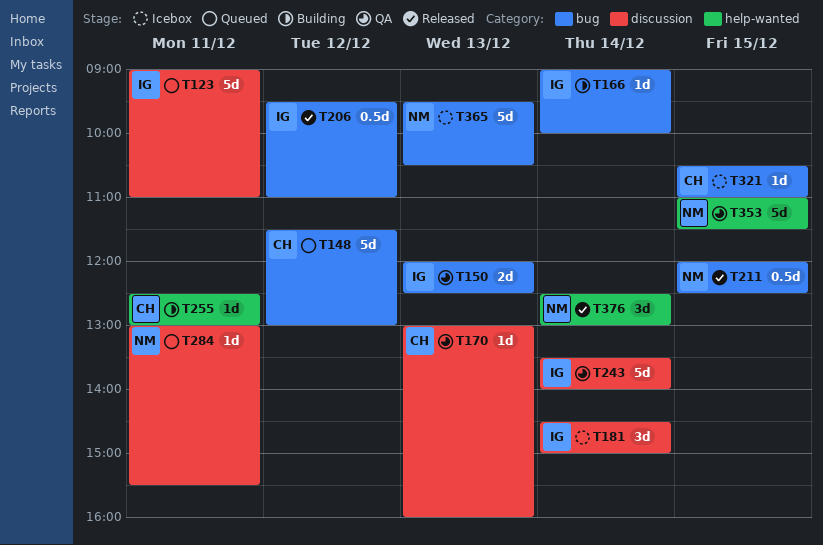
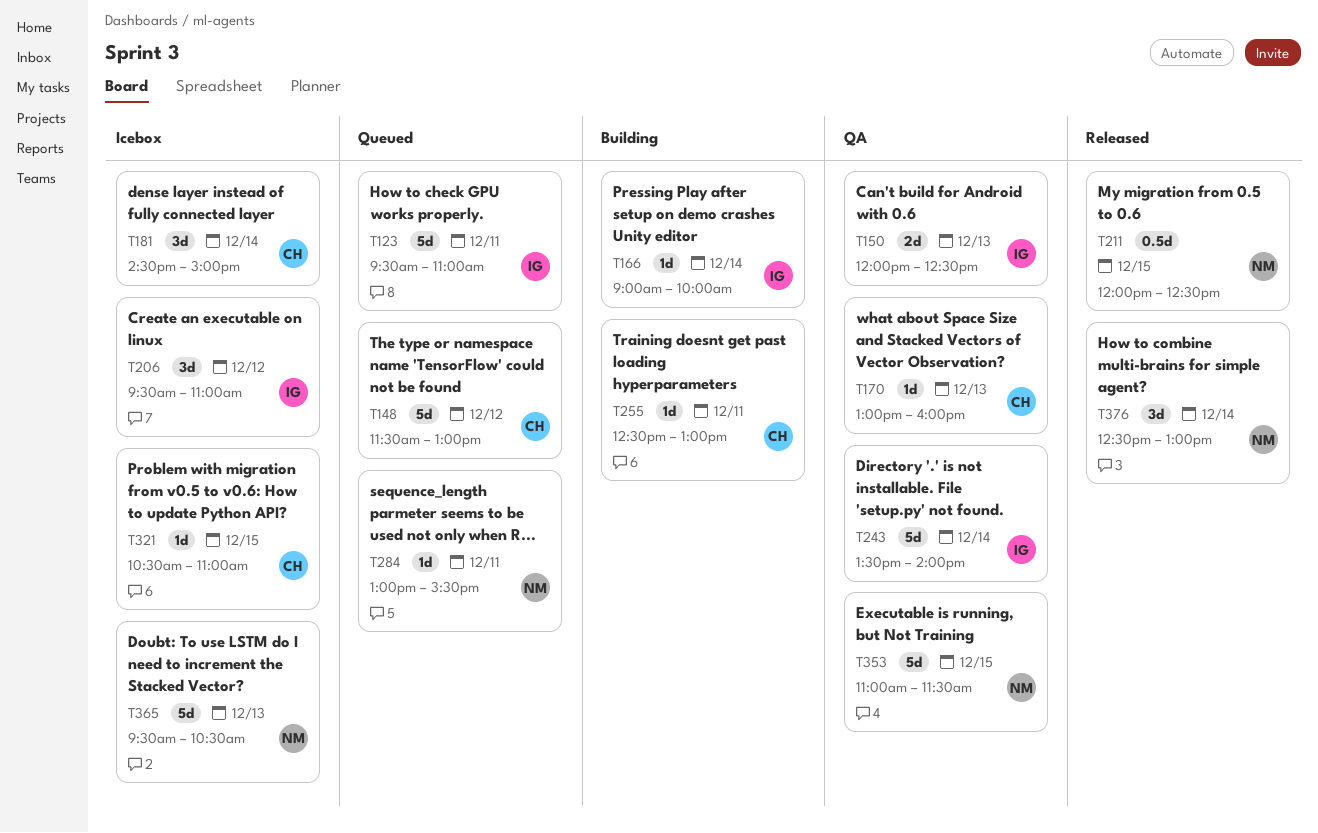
T123, begins: 09:00 -> 09:30
T181, owner: IG -> CH
T206, status: Released -> Icebox
T206, estimate: 0.5d -> 3d

